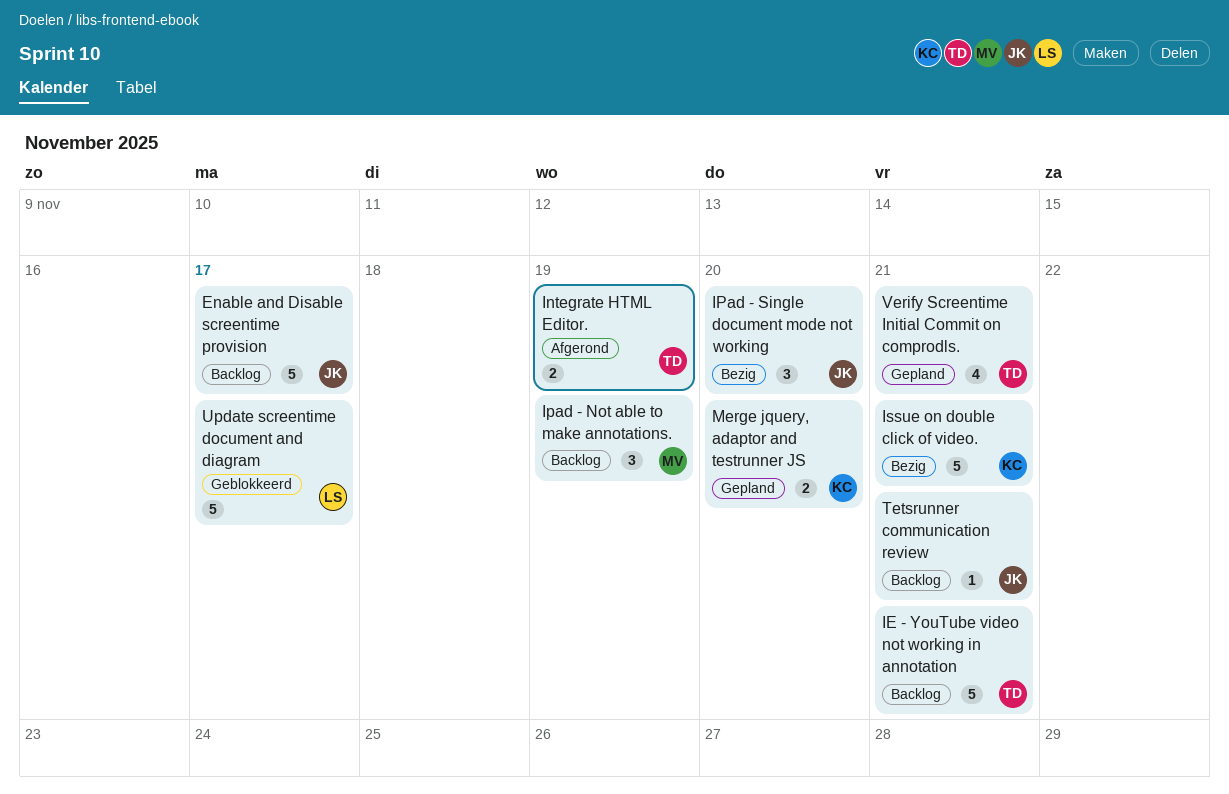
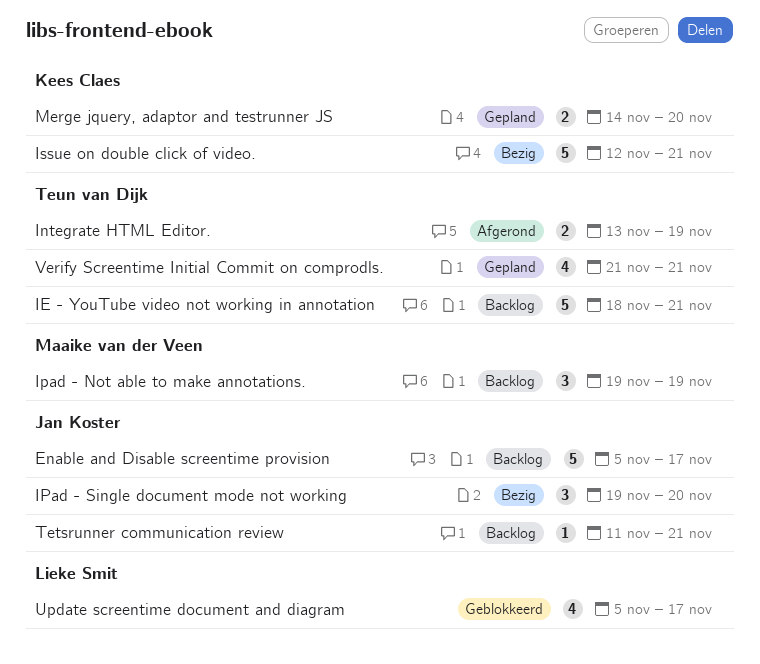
Update screentime document and diagram, estimate: 5 -> 4

